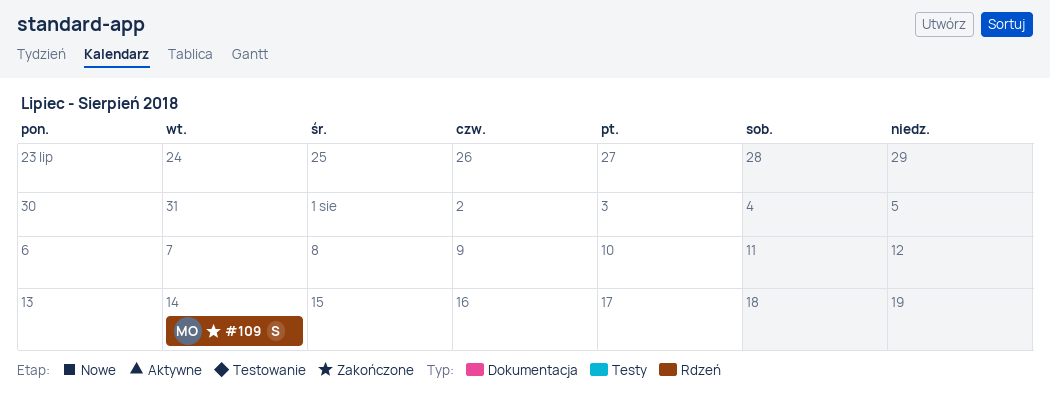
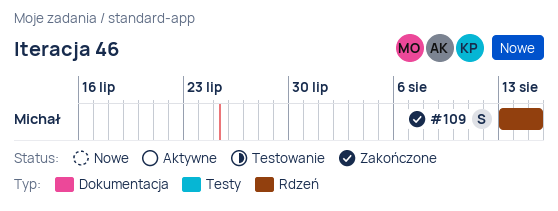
#109, start: Aug 14 -> Aug 13
#109, due: Aug 14 -> Aug 15

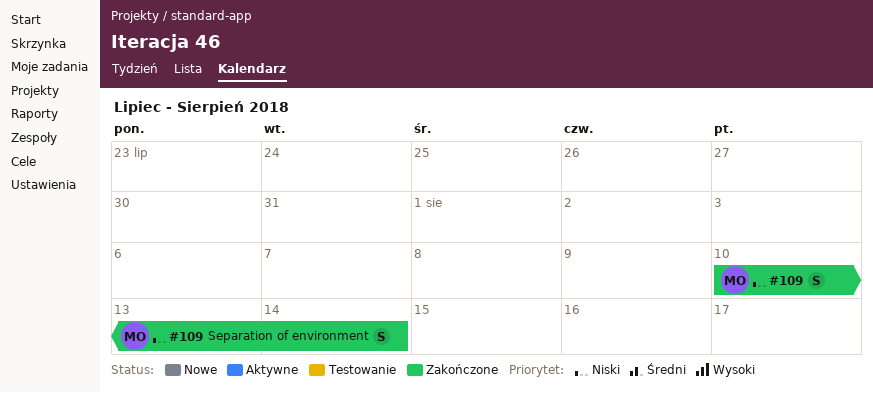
#109, start: Aug 13 -> Aug 10
#109, due: Aug 15 -> Aug 14

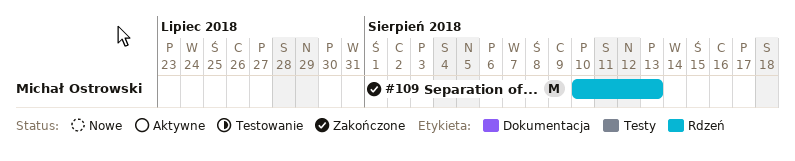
#109, estimate: S -> M
#109, due: Aug 14 -> Aug 13

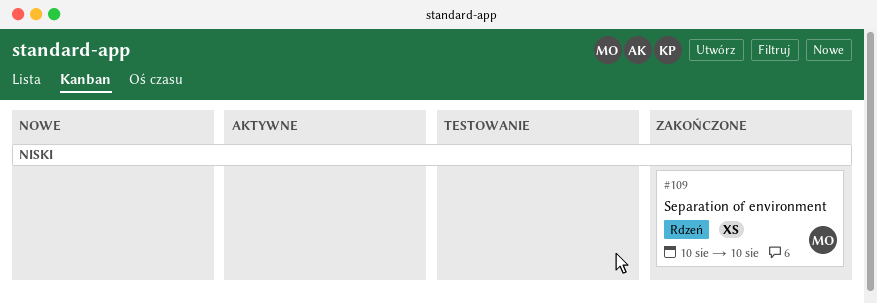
#109, estimate: M -> XS
#109, due: Aug 13 -> Aug 10

